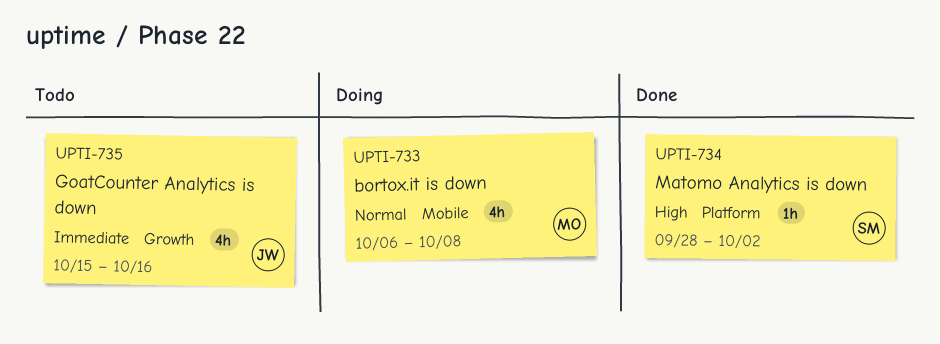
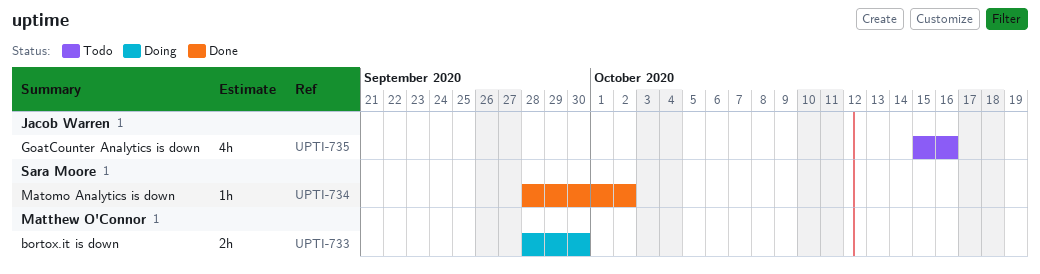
UPTI-733, estimate: 4h -> 2h
UPTI-733, start: Oct 6 -> Sep 28
UPTI-733, due: Oct 8 -> Sep 30

